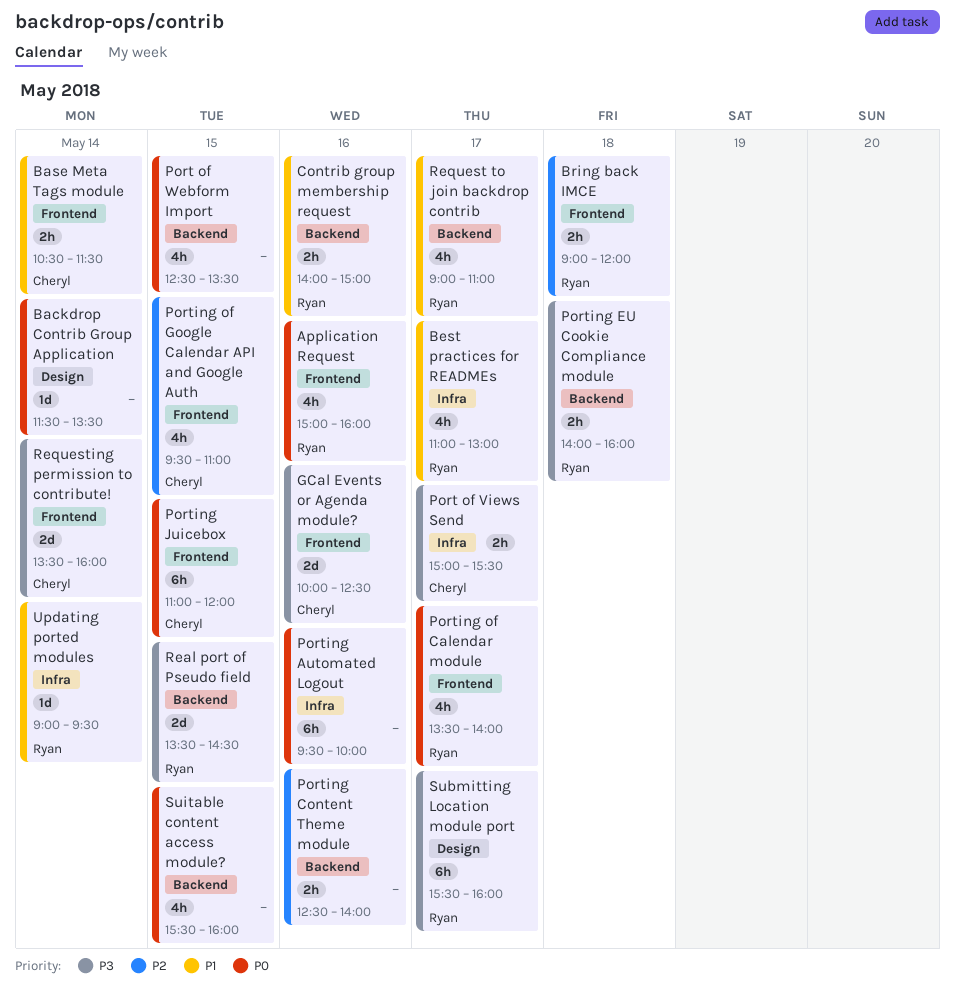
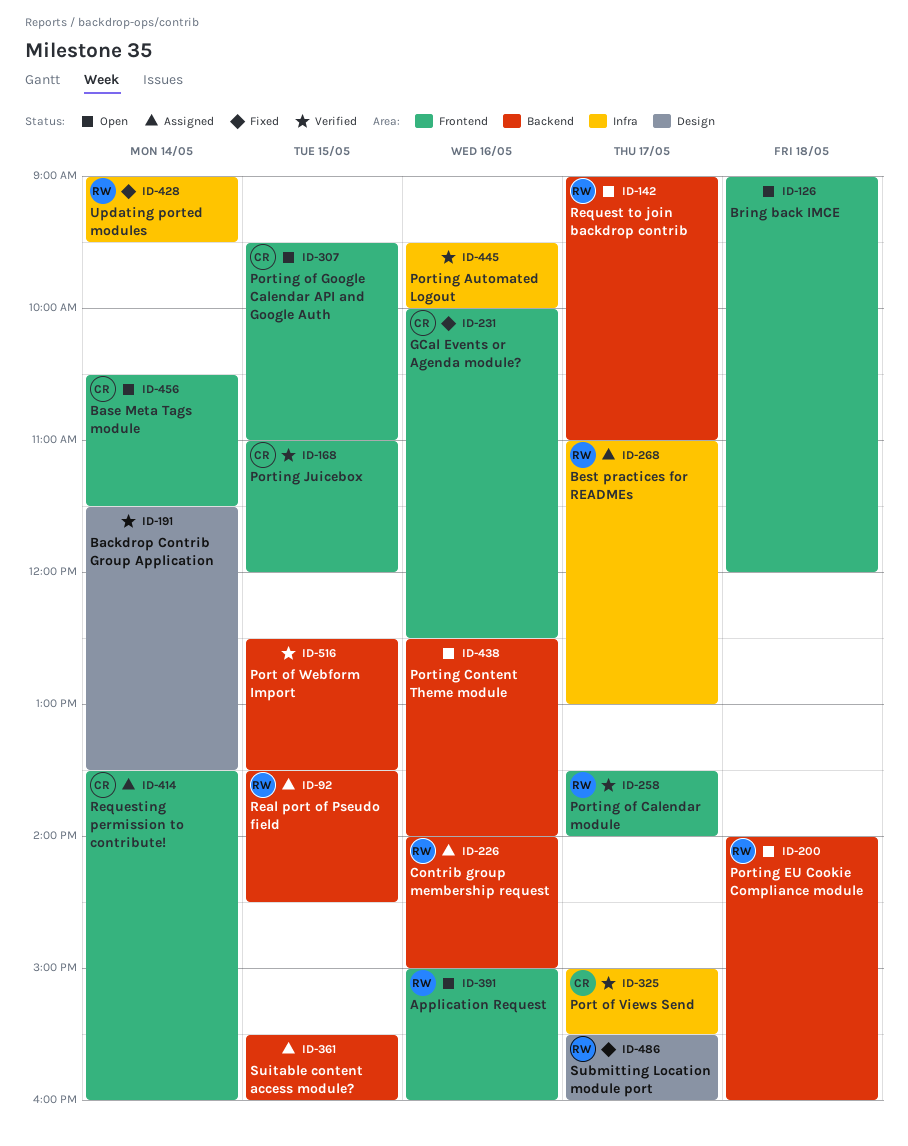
Bring back IMCE, owner: Ryan -> none

